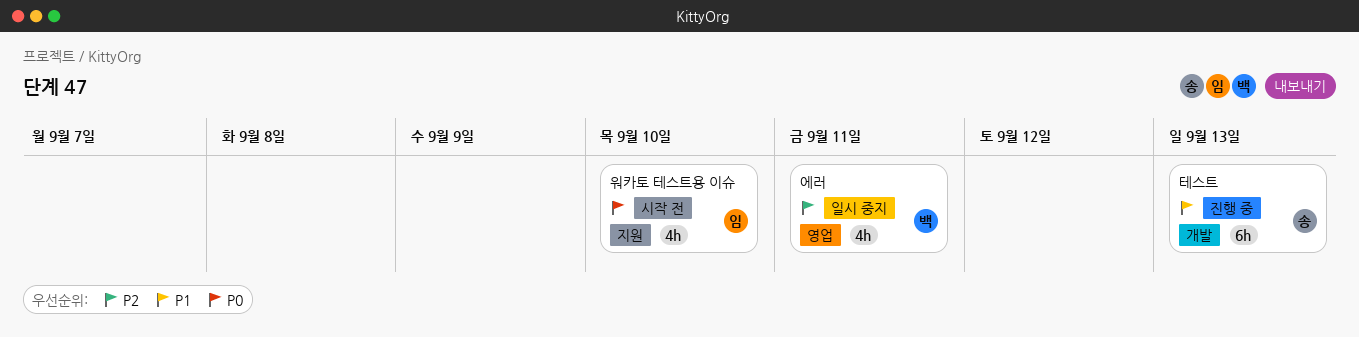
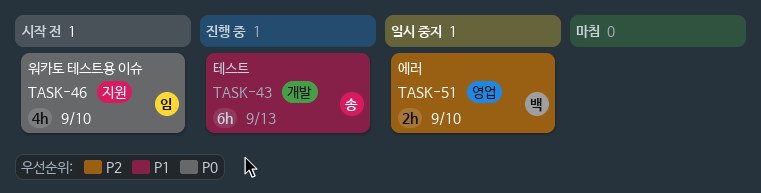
에러, estimate: 4h -> 2h
에러, due: Sep 11 -> Sep 10

